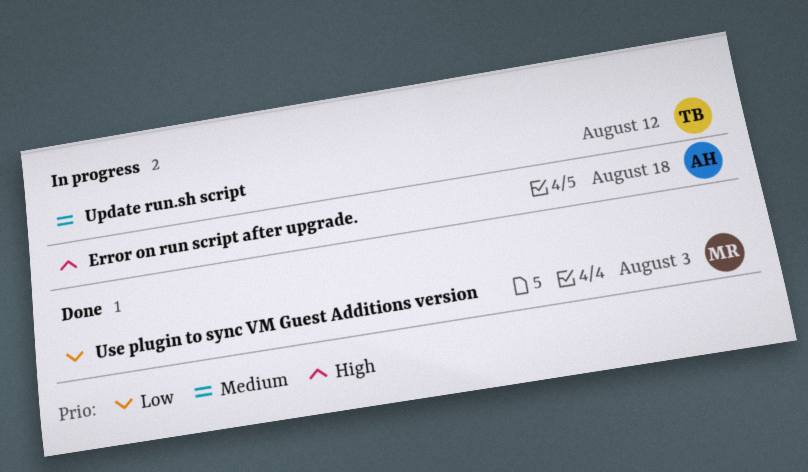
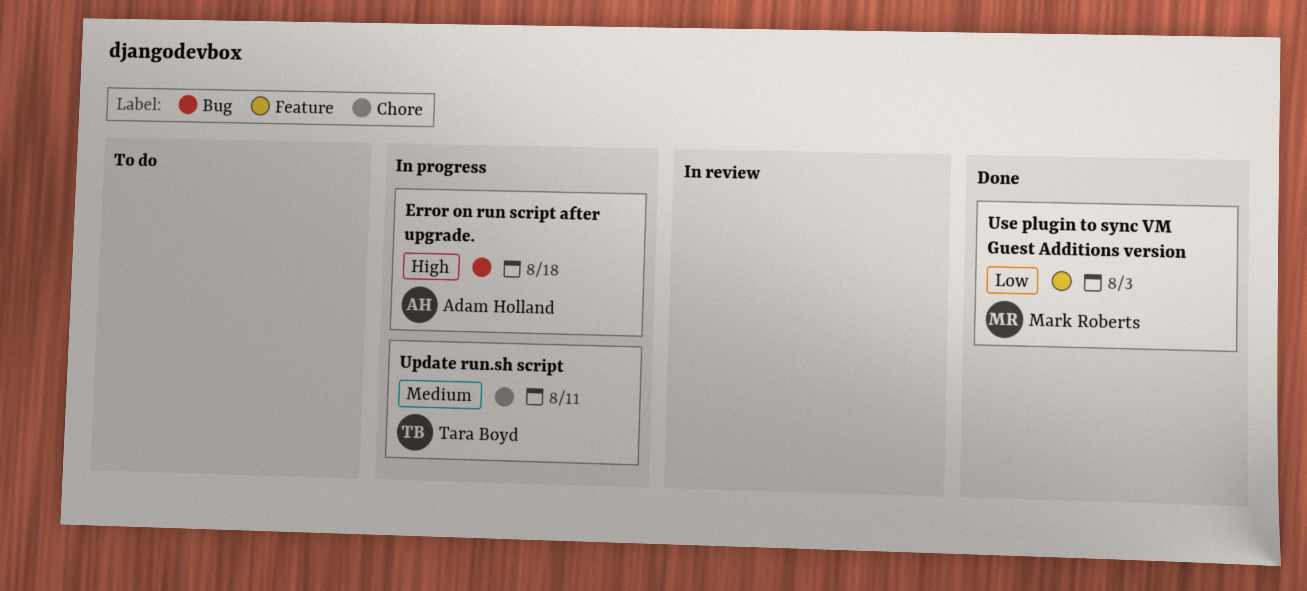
Update run.sh script, due: Aug 12 -> Aug 11

